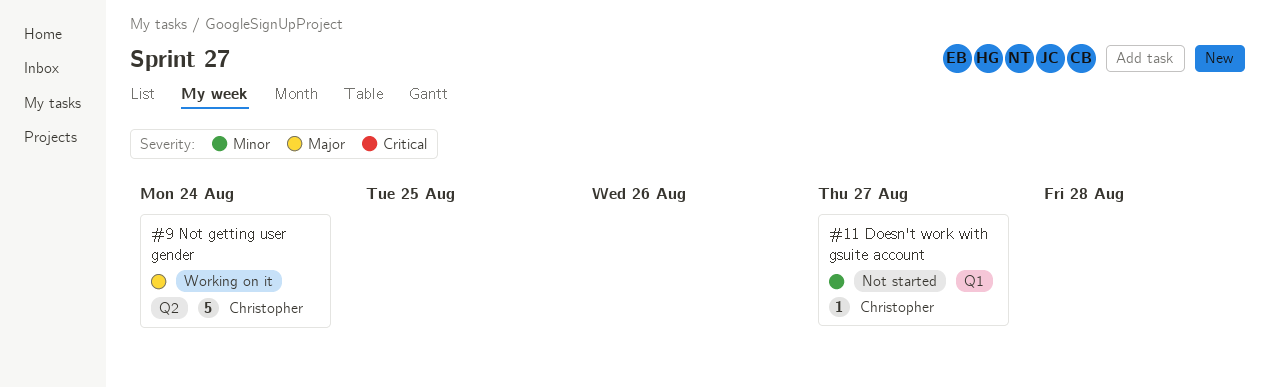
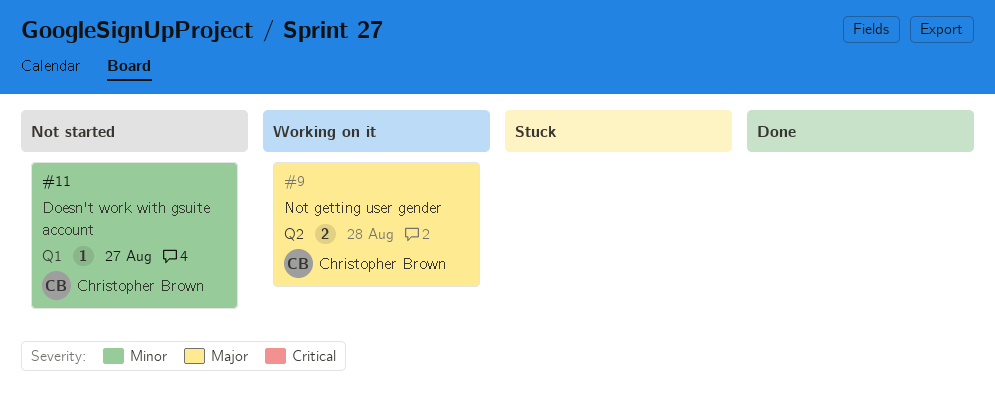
#9, estimate: 5 -> 2
#9, due: Aug 24 -> Aug 28

